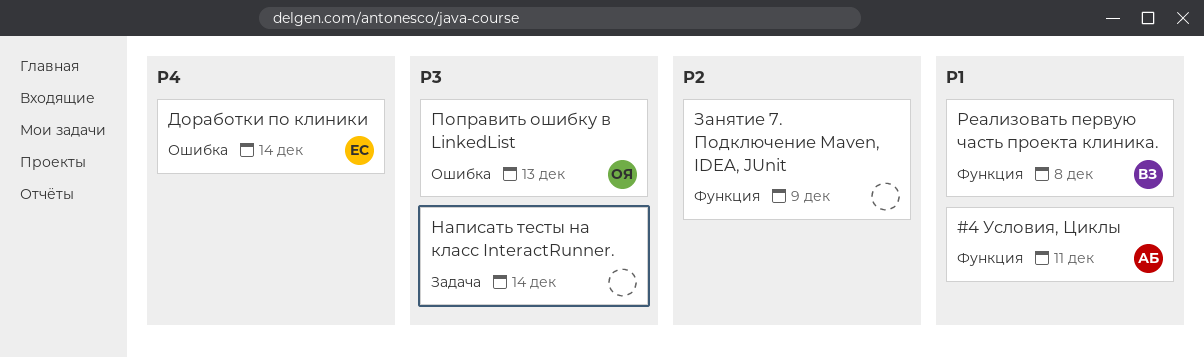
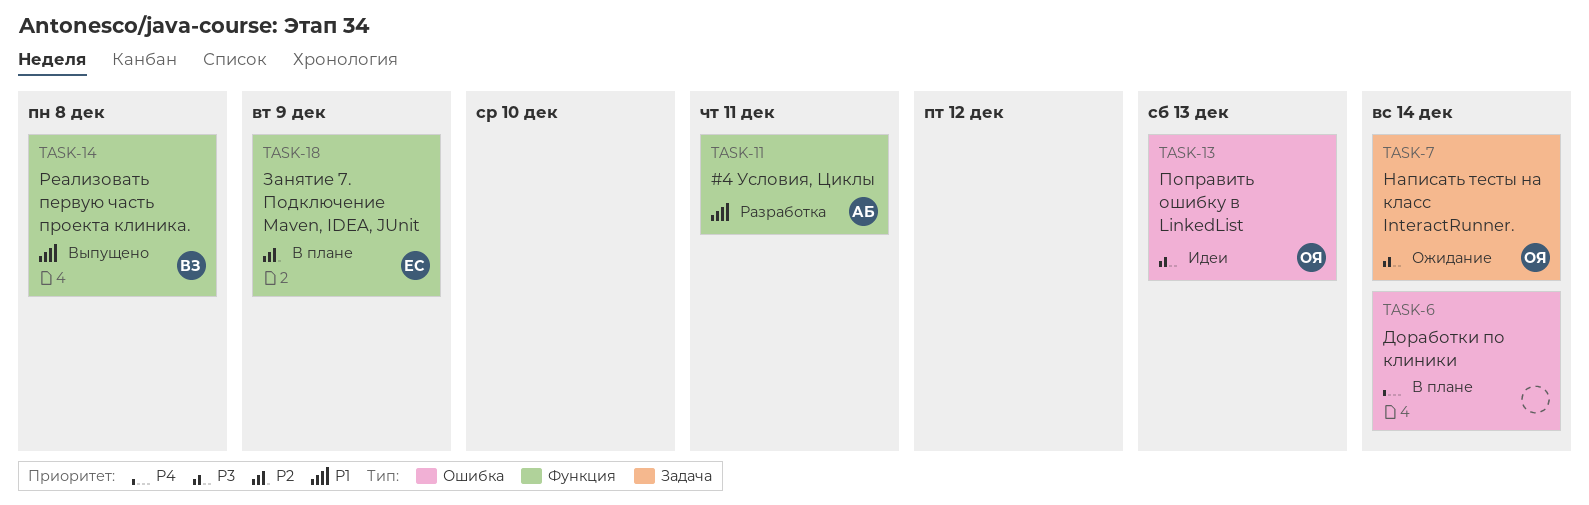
Доработки по клиники, owner: ЕС -> none
Занятие 7. Подключение Maven, IDEA, JUnit, owner: none -> ЕС
Написать тесты на класс InteractRunner., owner: none -> ОЯ

